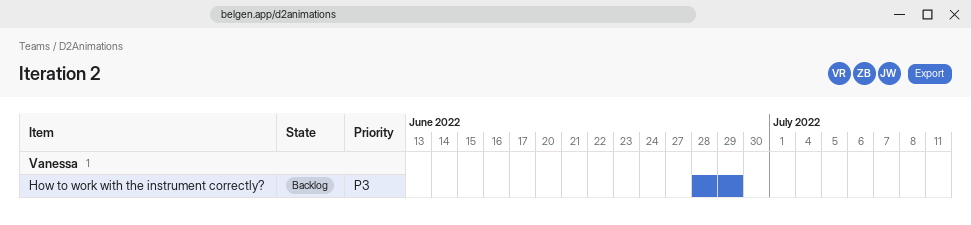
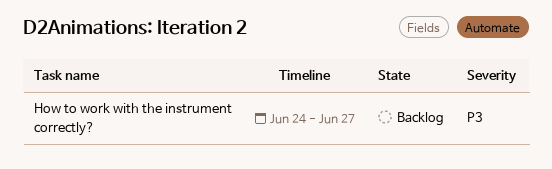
How to work with the instrument correctly?, start: Jun 28 -> Jun 24
How to work with the instrument correctly?, due: Jun 29 -> Jun 27

